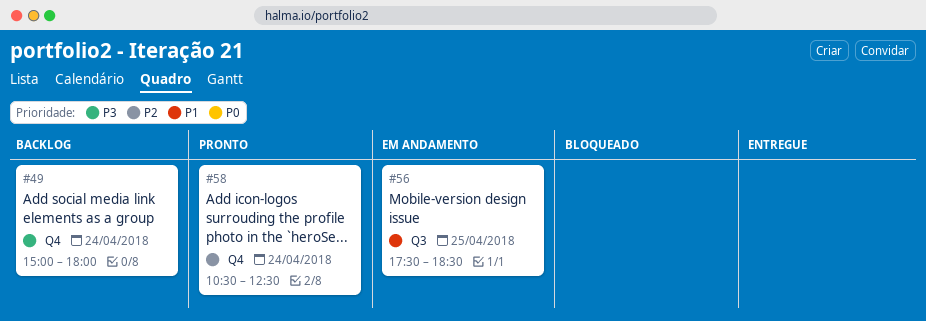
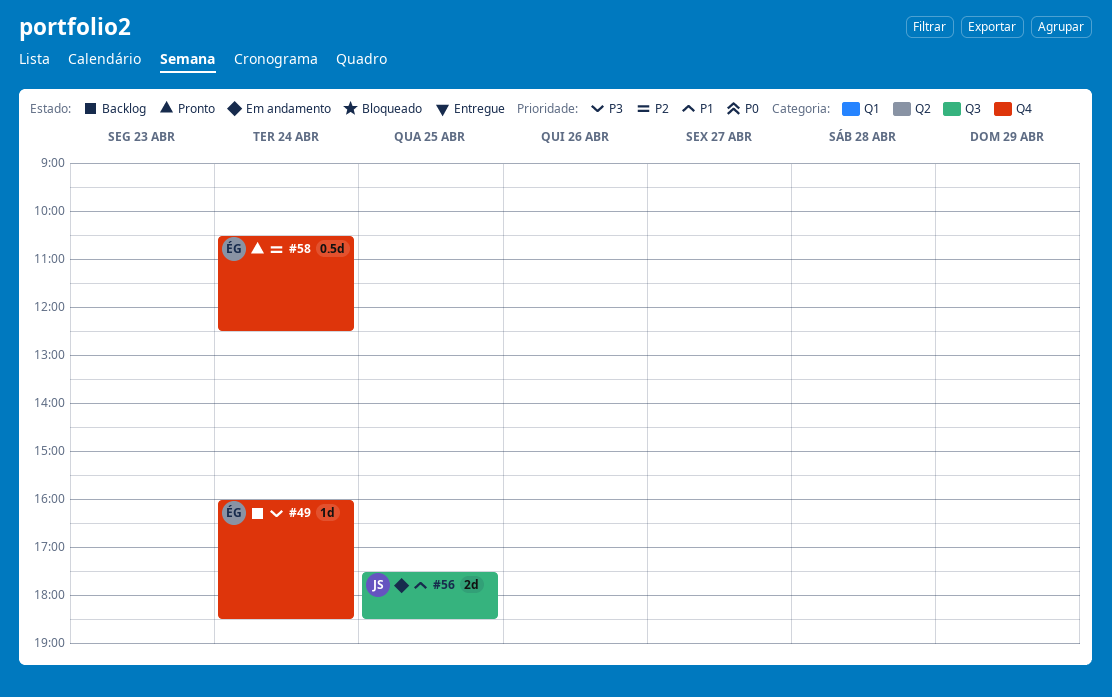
#49, begins: 15:00 -> 16:00
#49, ends: 18:00 -> 18:30

